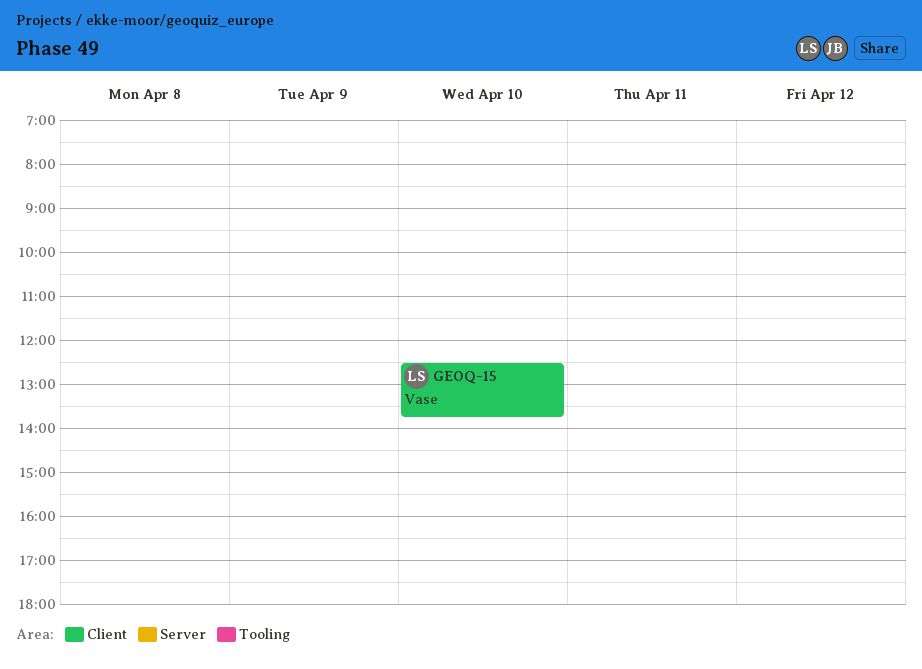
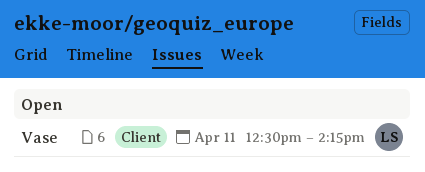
Vase, day: Apr 10 -> Apr 11
Vase, ends: 13:45 -> 14:15

